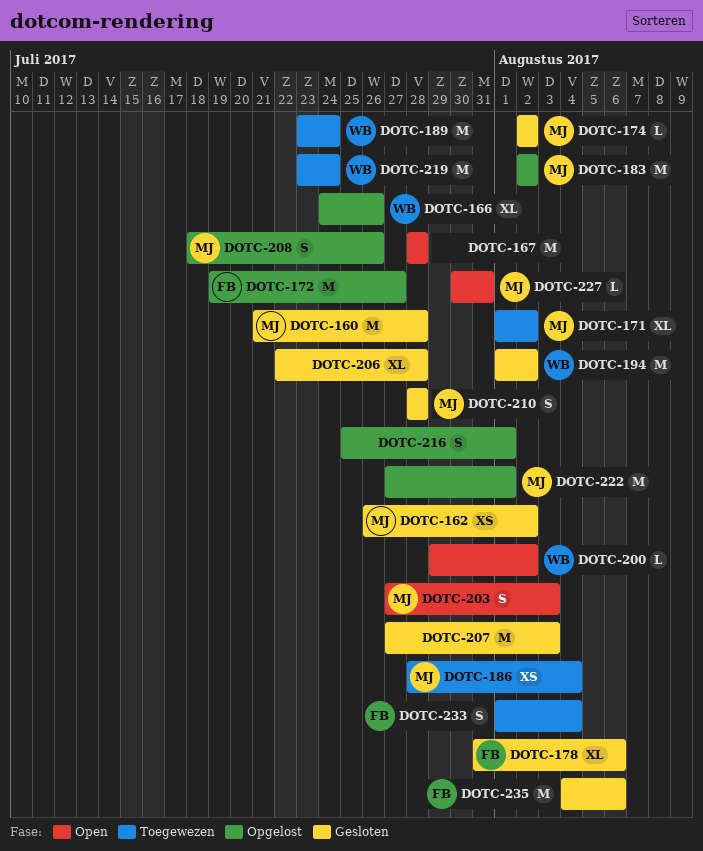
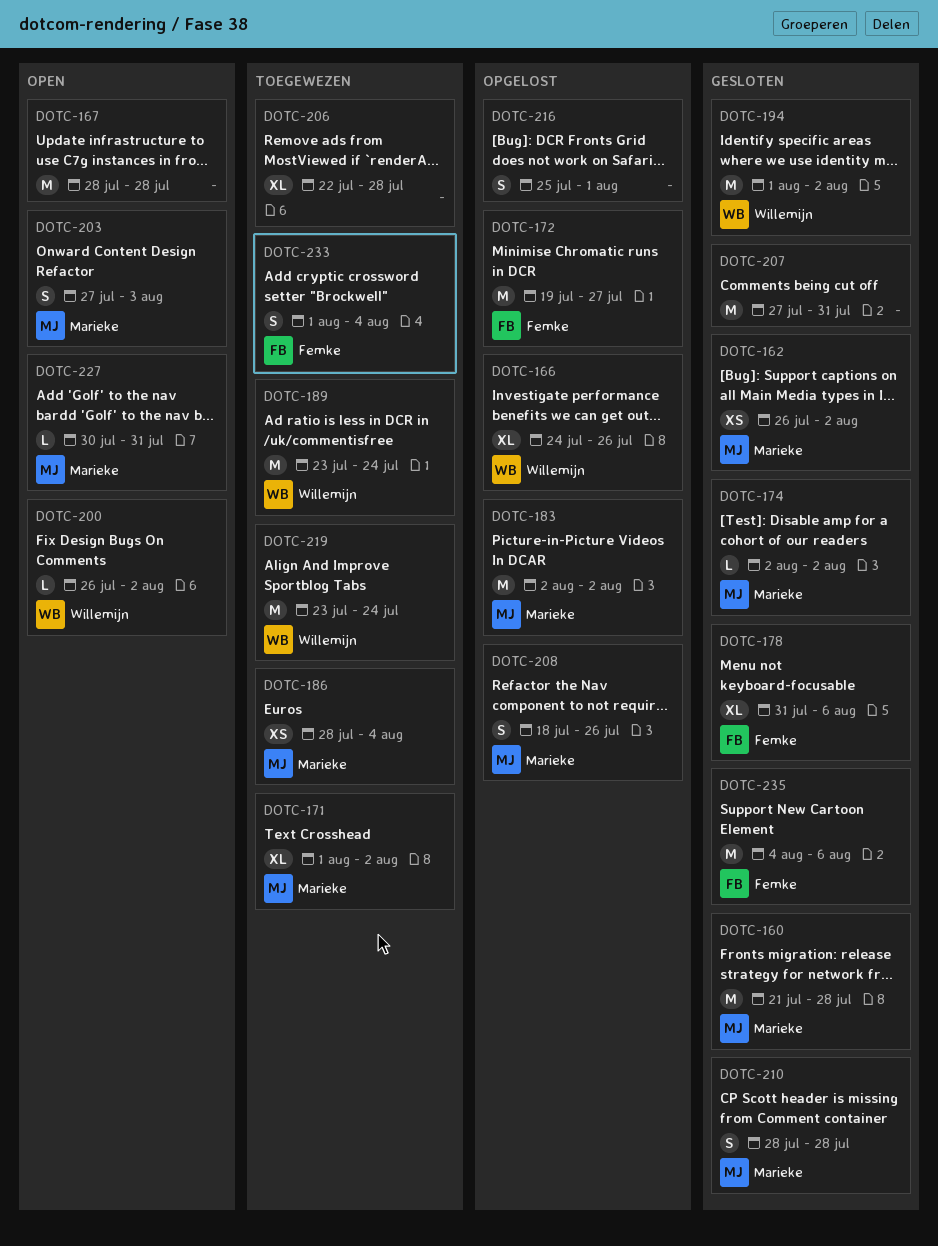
DOTC-200, start: Jul 29 -> Jul 26
DOTC-206, status: Gesloten -> Toegewezen
DOTC-207, due: Aug 3 -> Jul 31
DOTC-222: present -> none

